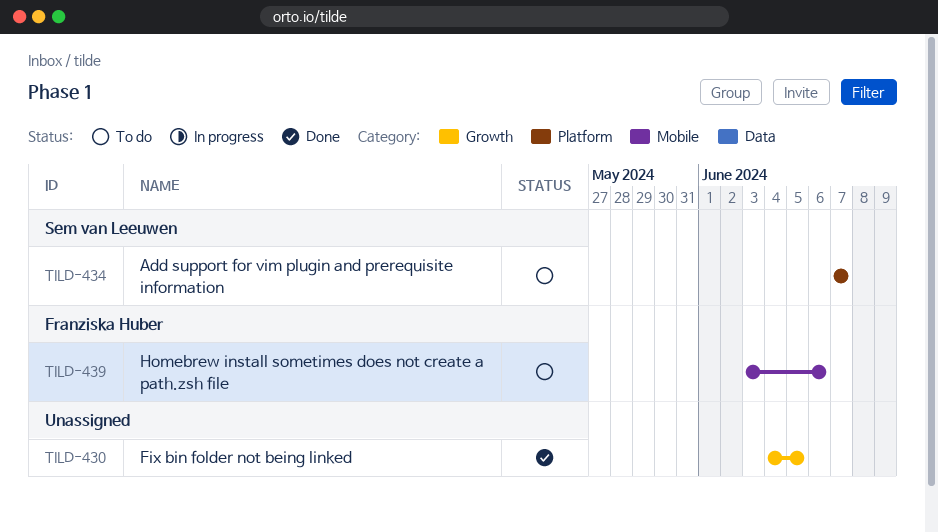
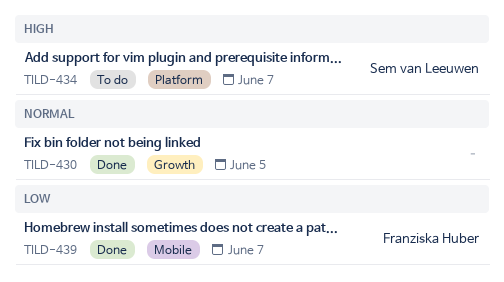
TILD-439, status: To do -> Done
TILD-439, due: Jun 6 -> Jun 7

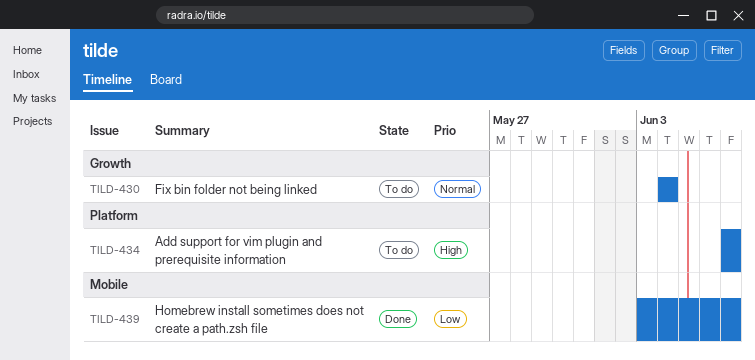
TILD-430, status: Done -> To do
TILD-430, due: Jun 5 -> Jun 4

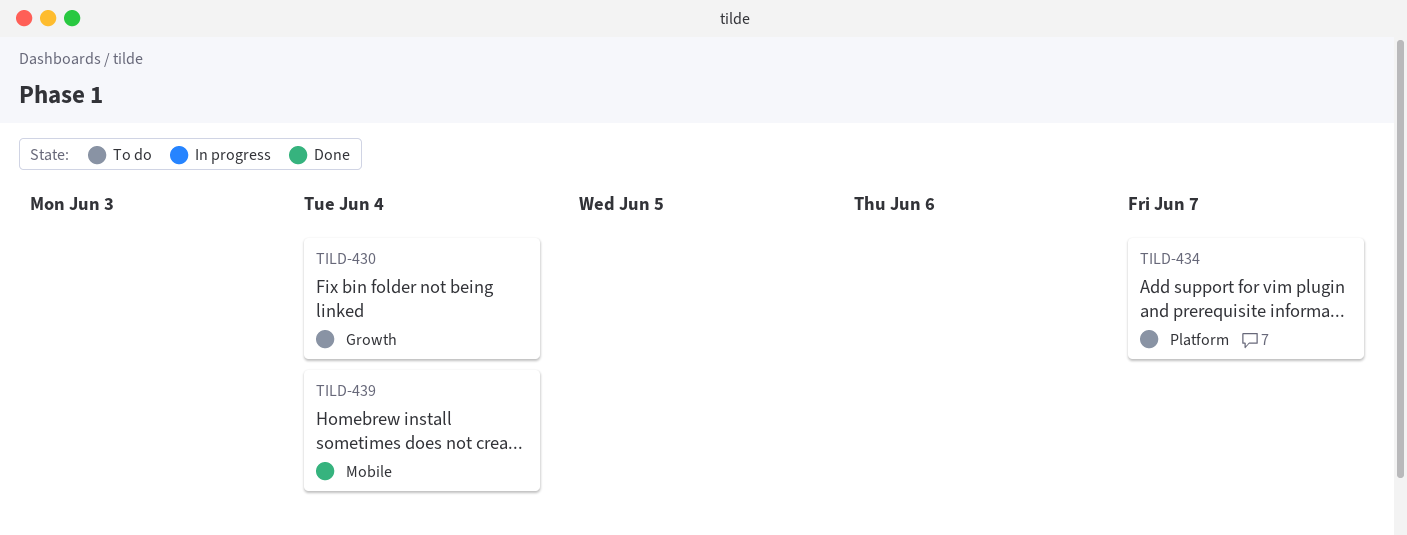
TILD-439, due: Jun 7 -> Jun 4

